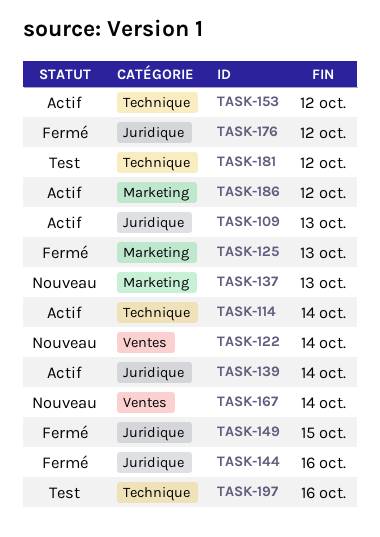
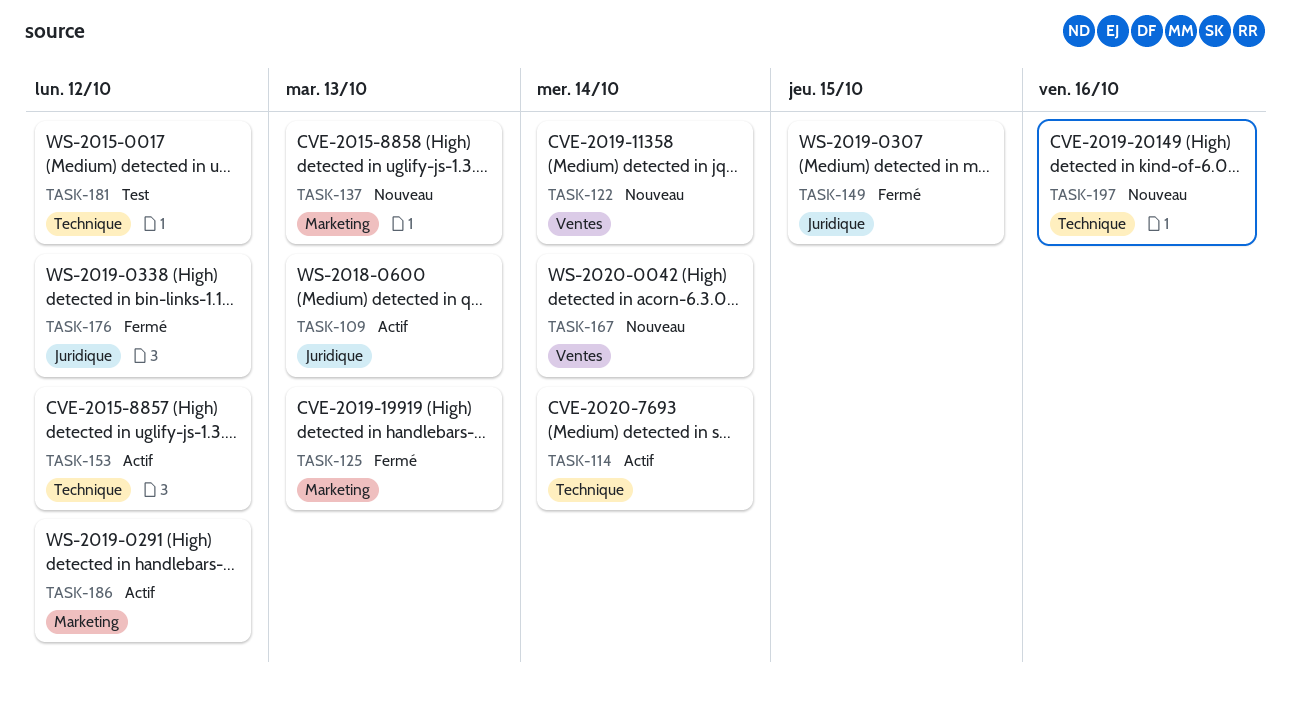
TASK-139: present -> none
TASK-144: present -> none
TASK-197, status: Test -> Nouveau

